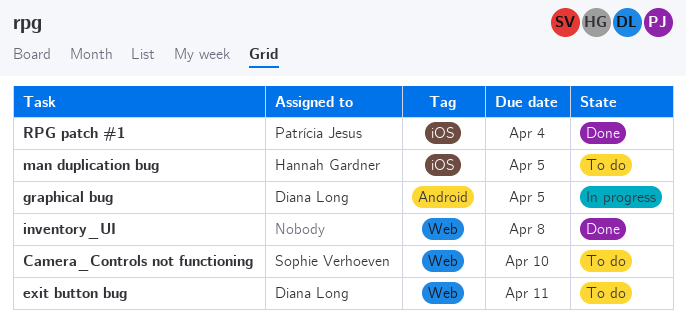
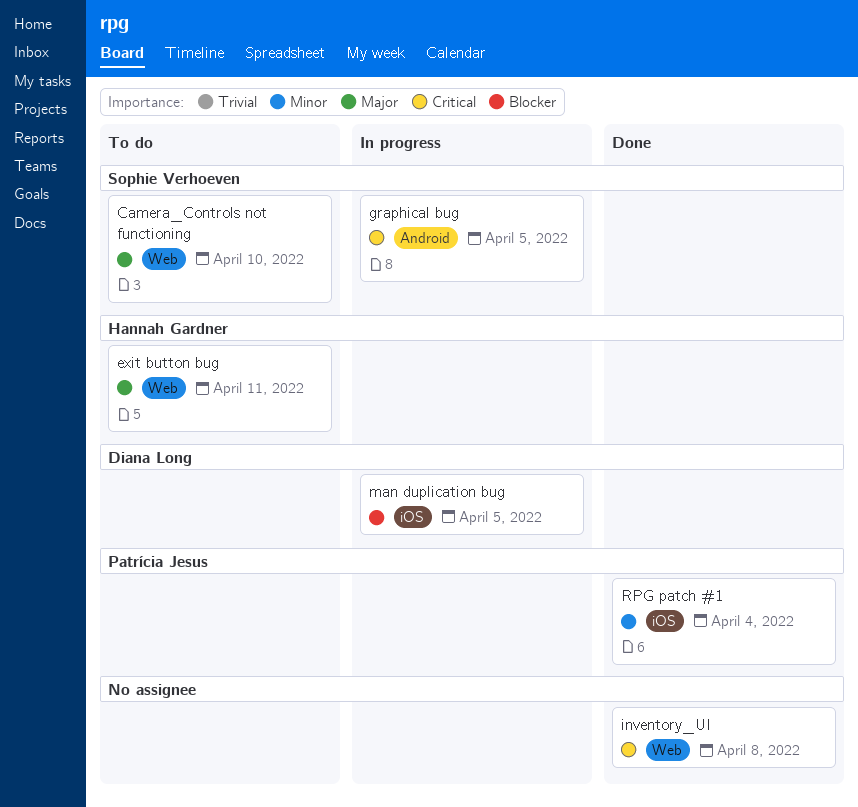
exit button bug, owner: Diana Long -> Hannah Gardner
graphical bug, owner: Diana Long -> Sophie Verhoeven
man duplication bug, status: To do -> In progress
man duplication bug, owner: Hannah Gardner -> Diana Long

